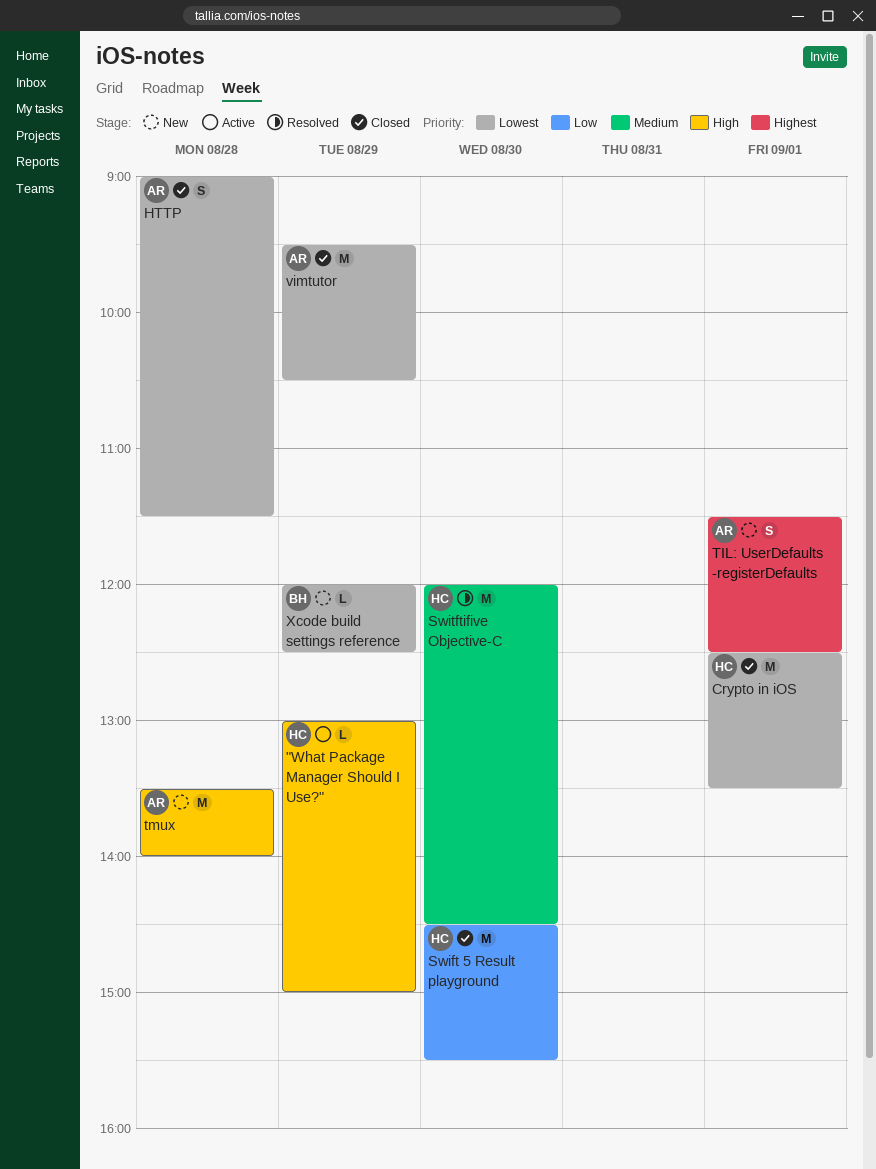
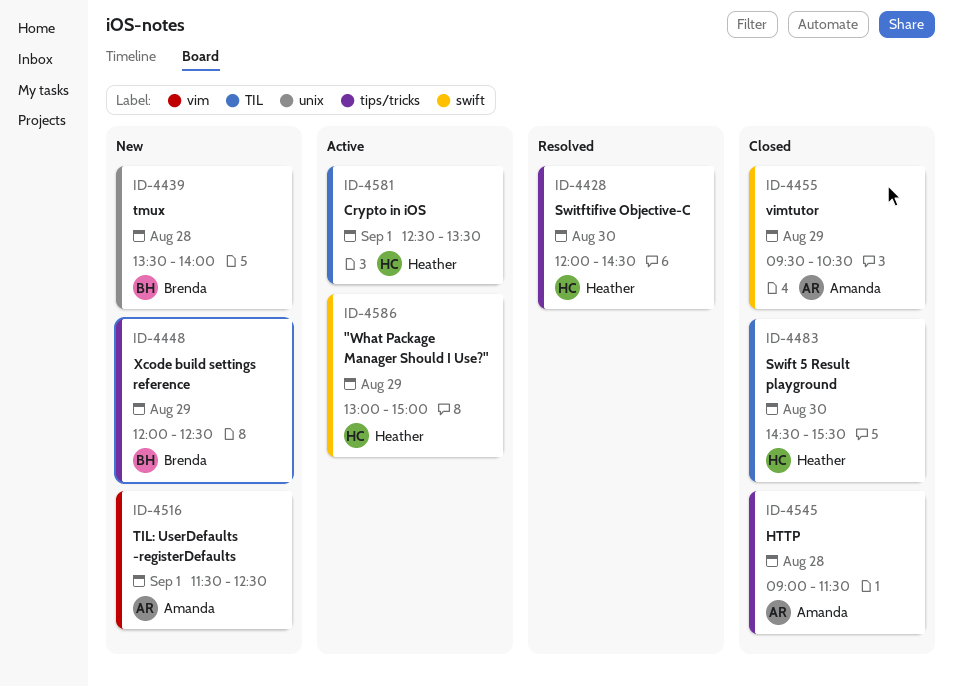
Crypto in iOS, status: Closed -> Active
tmux, owner: Amanda -> Brenda

